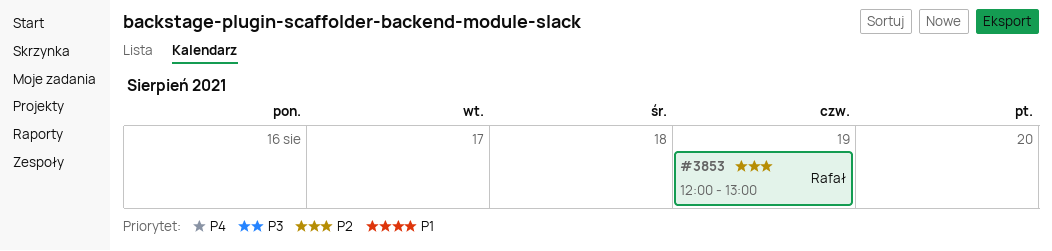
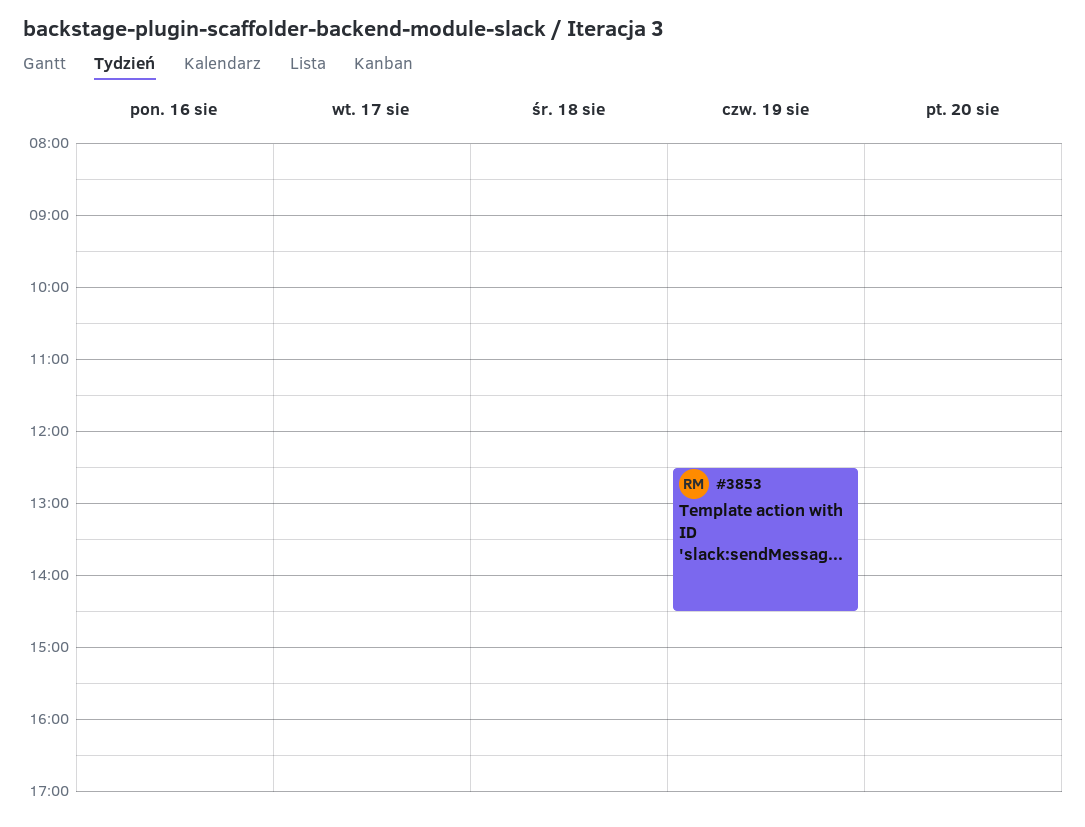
#3853, begins: 12:00 -> 12:30
#3853, ends: 13:00 -> 14:30

